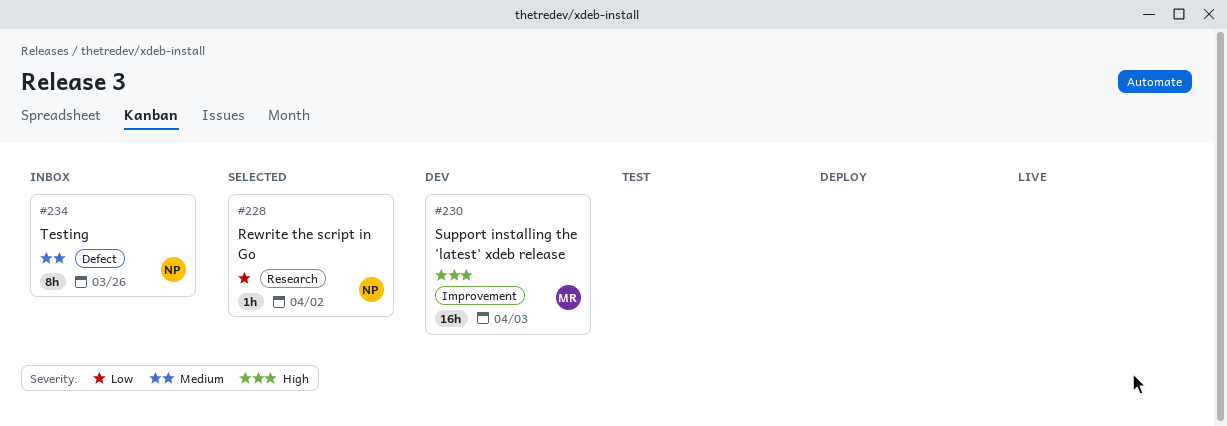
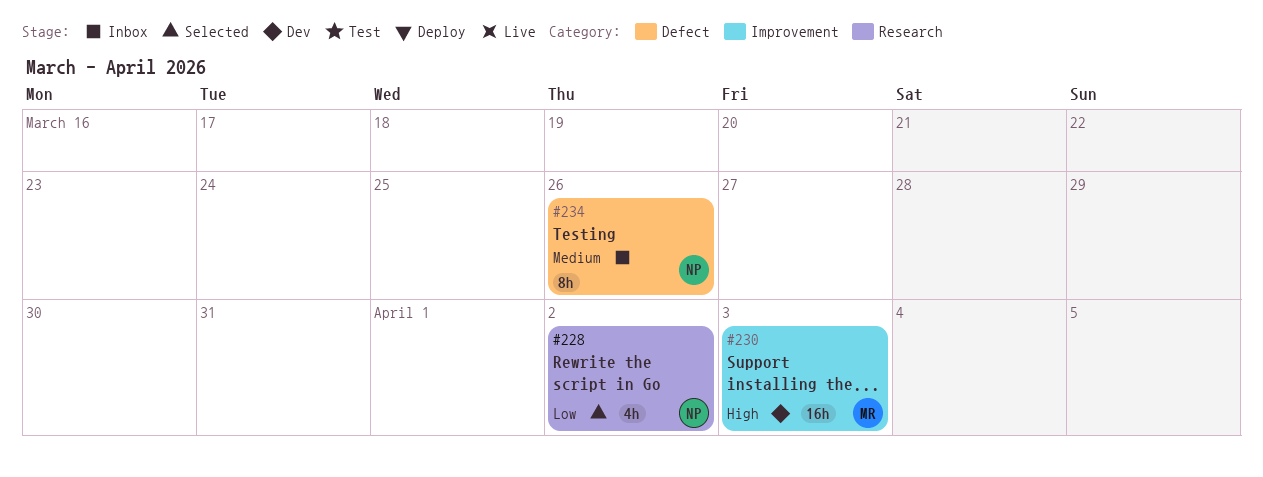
#228, estimate: 1h -> 4h

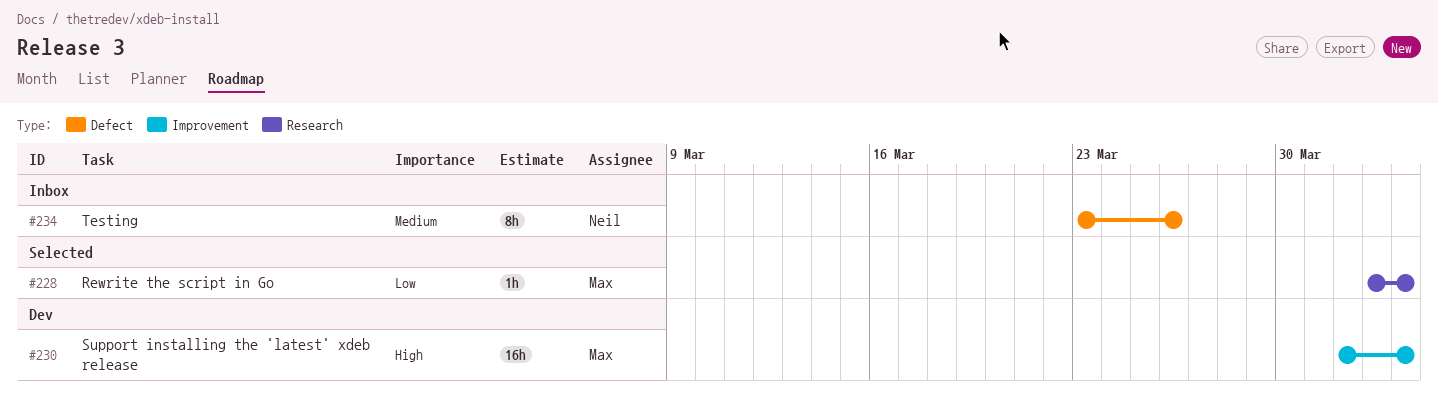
#228, owner: Neil -> Max
#228, estimate: 4h -> 1h
#228, due: Apr 2 -> Apr 3

